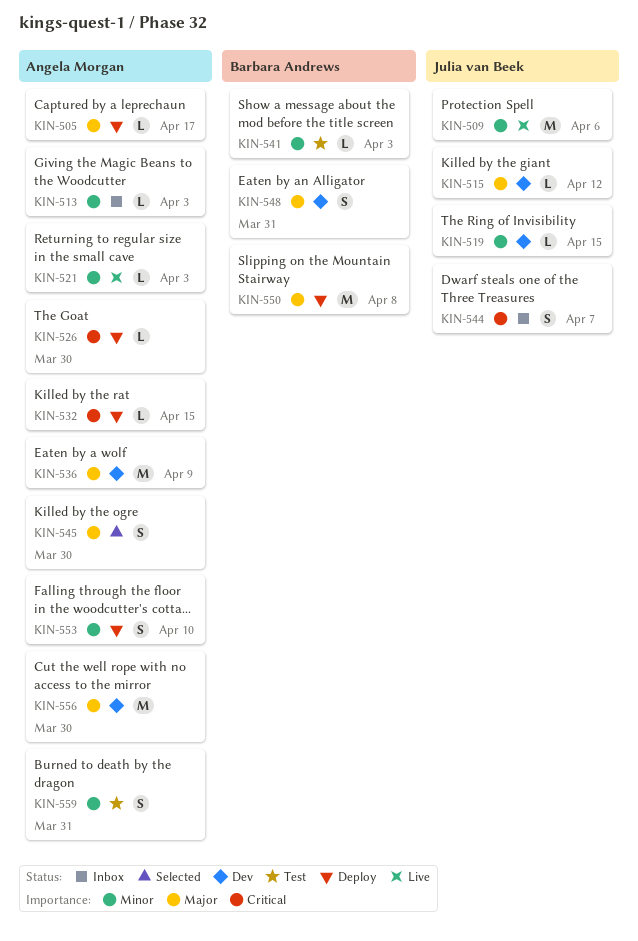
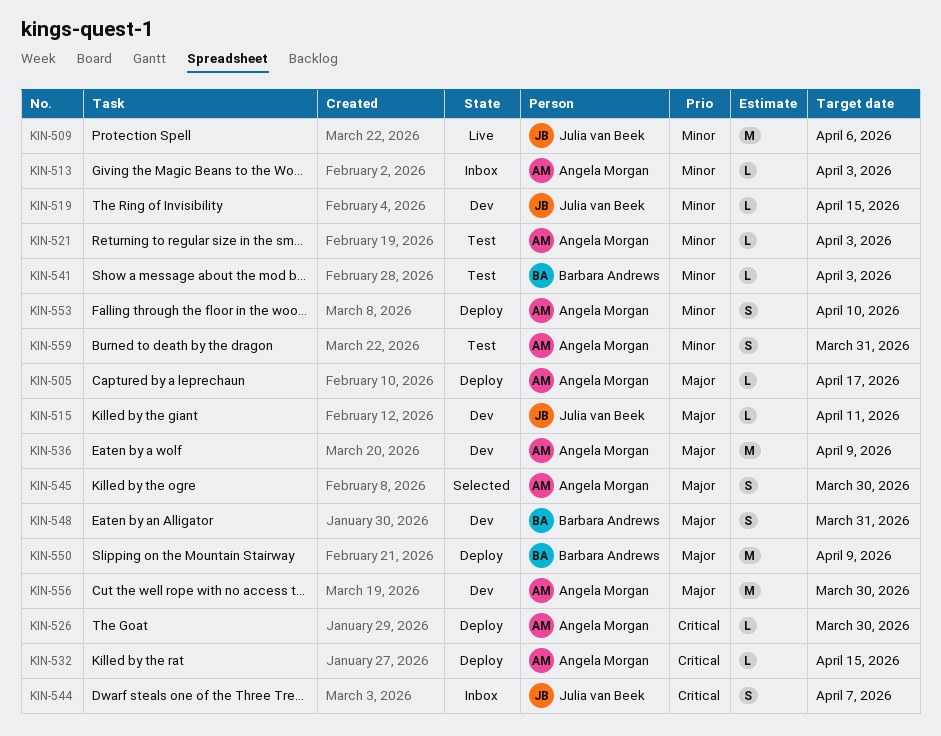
KIN-515, due: Apr 12 -> Apr 11
KIN-521, status: Live -> Test
KIN-550, due: Apr 8 -> Apr 9

